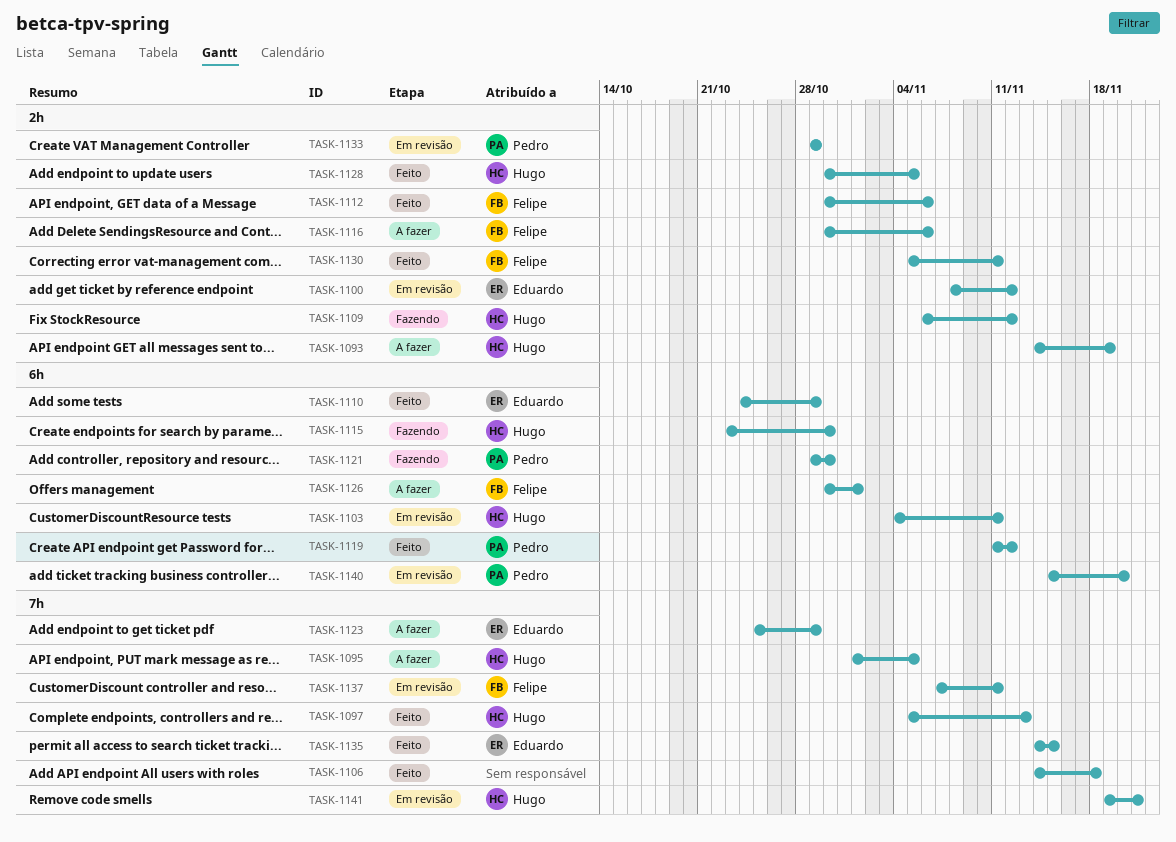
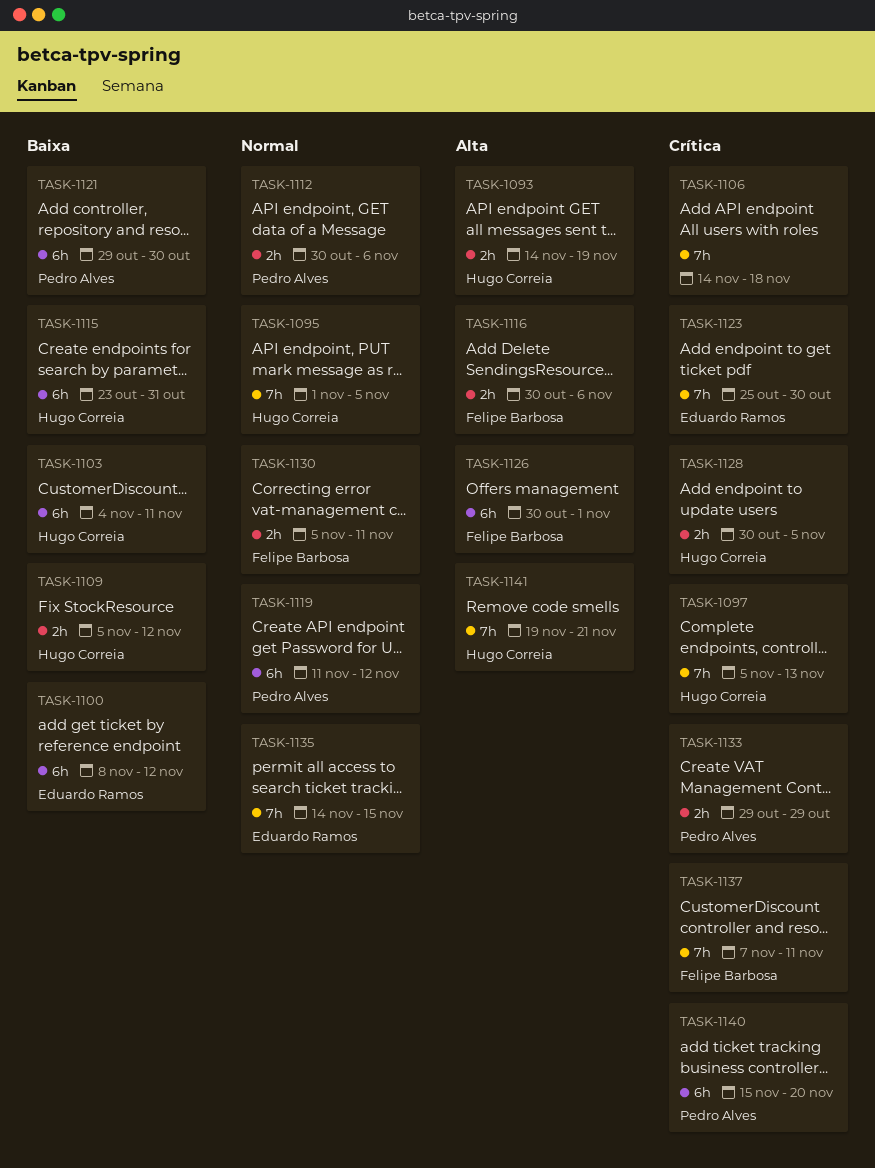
TASK-1100, label: 2h -> 6h
TASK-1109, start: Nov 6 -> Nov 5
TASK-1110: present -> none
TASK-1112, owner: Felipe Barbosa -> Pedro Alves
TASK-1115, due: Oct 30 -> Oct 31
TASK-1123, due: Oct 29 -> Oct 30

